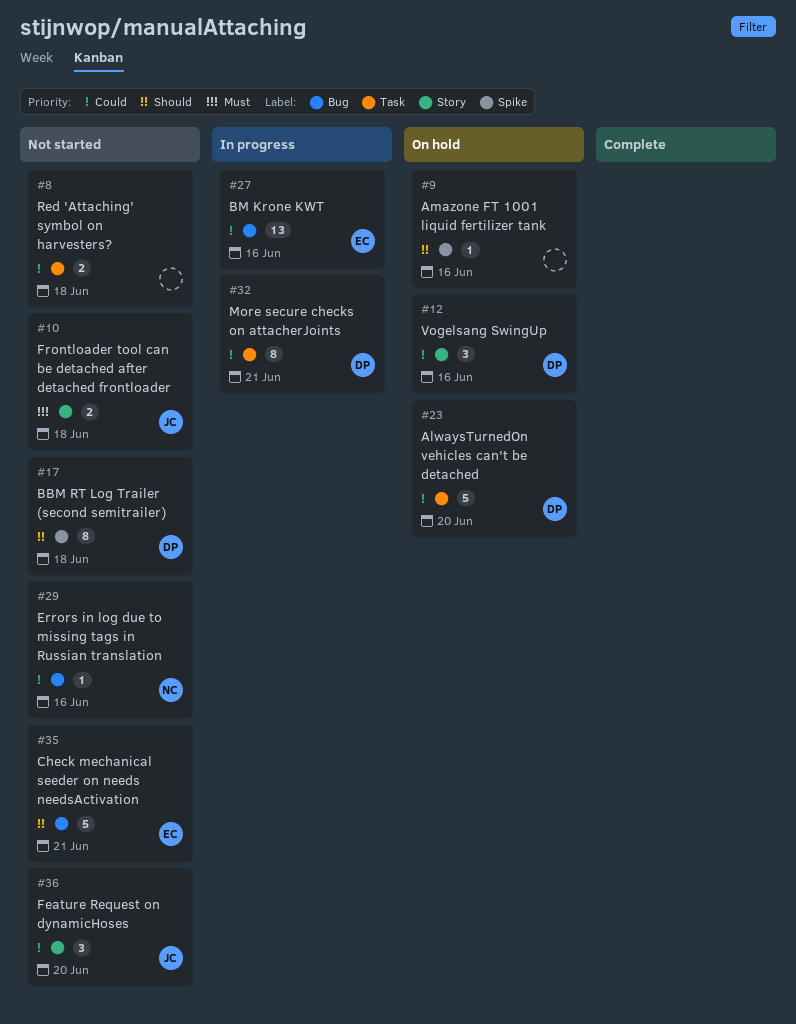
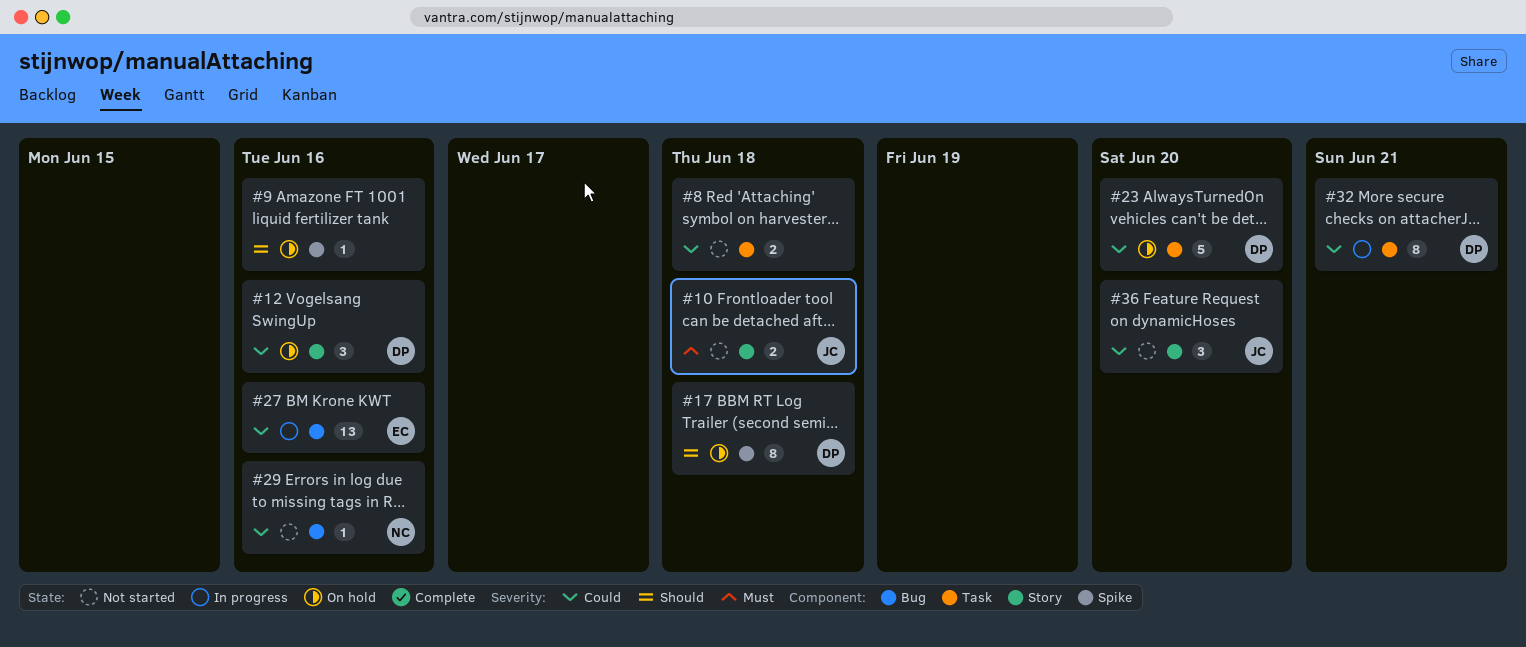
#17, status: Not started -> On hold
#35: present -> none

